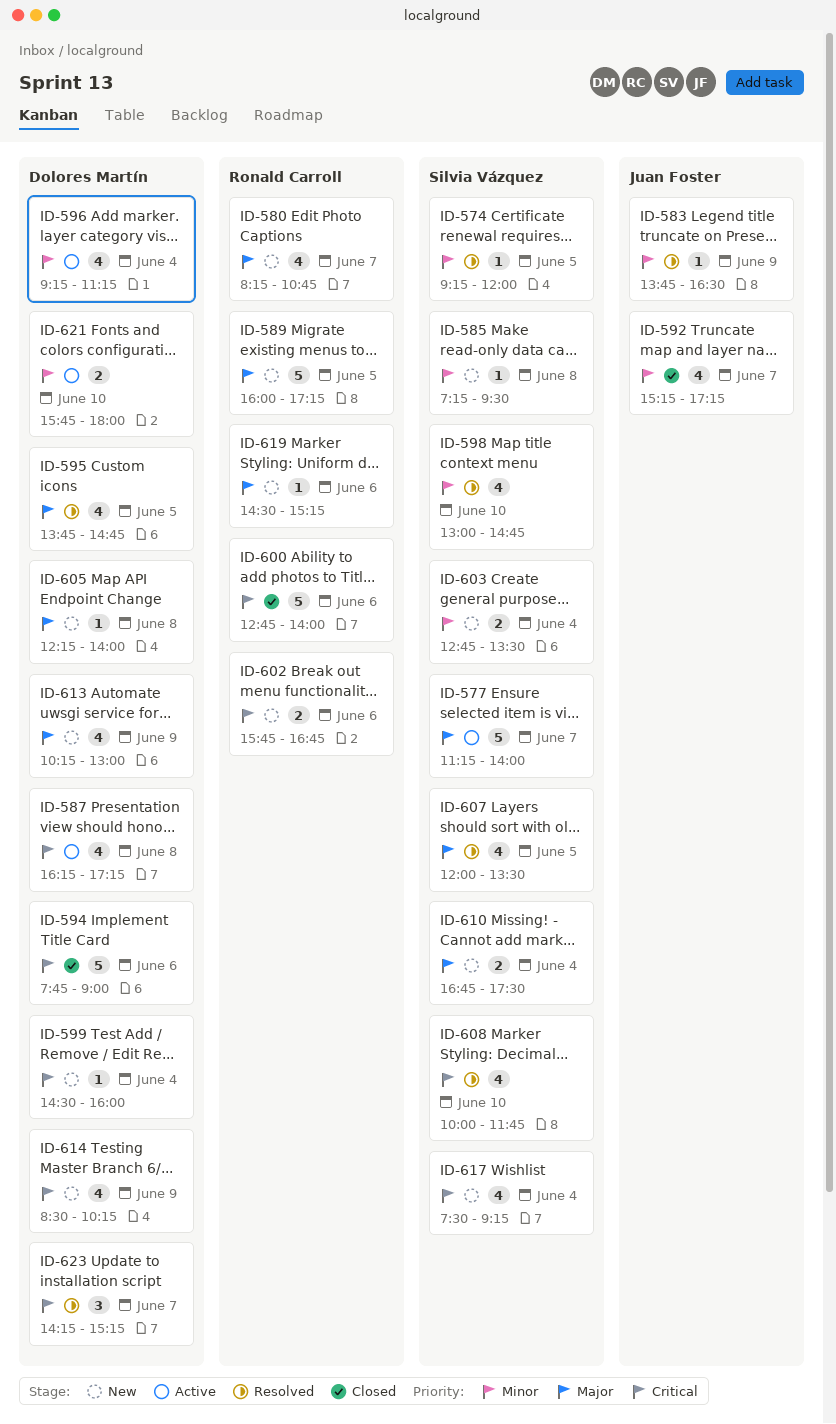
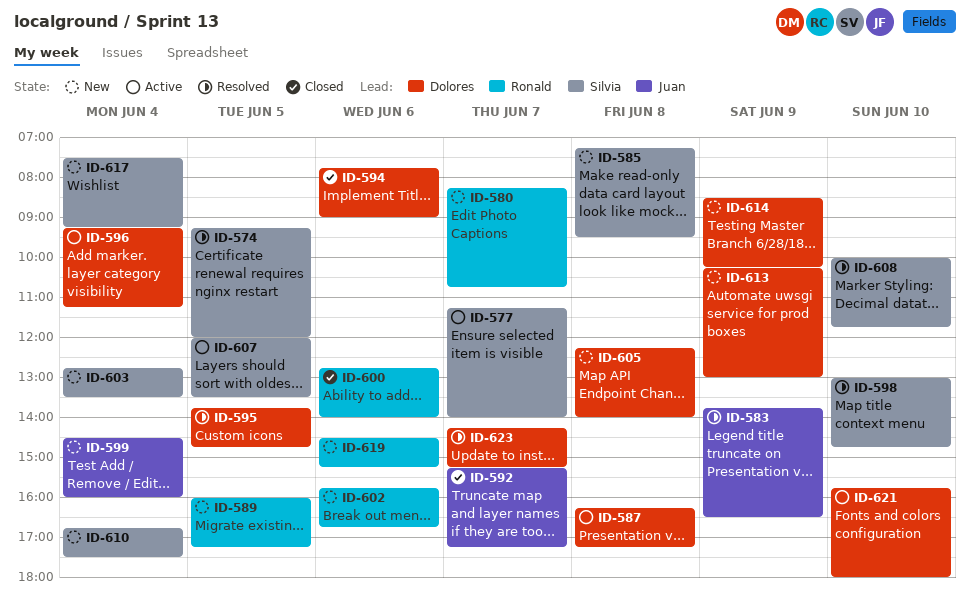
ID-599, owner: Dolores Martín -> Juan Foster
ID-607, status: Resolved -> Active

